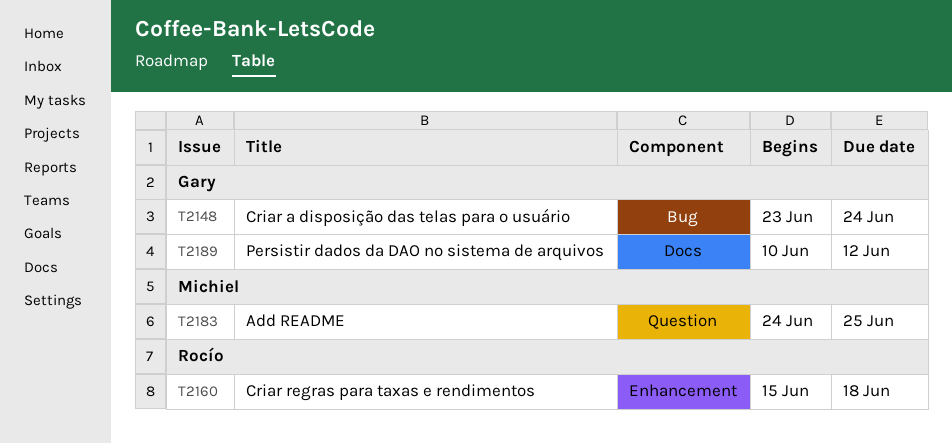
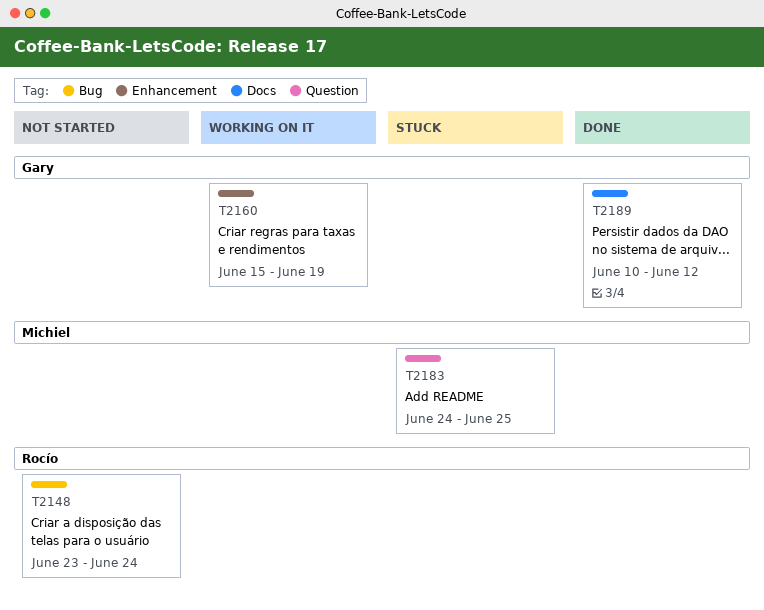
T2148, owner: Gary -> Rocío
T2160, owner: Rocío -> Gary
T2160, due: Jun 18 -> Jun 19

